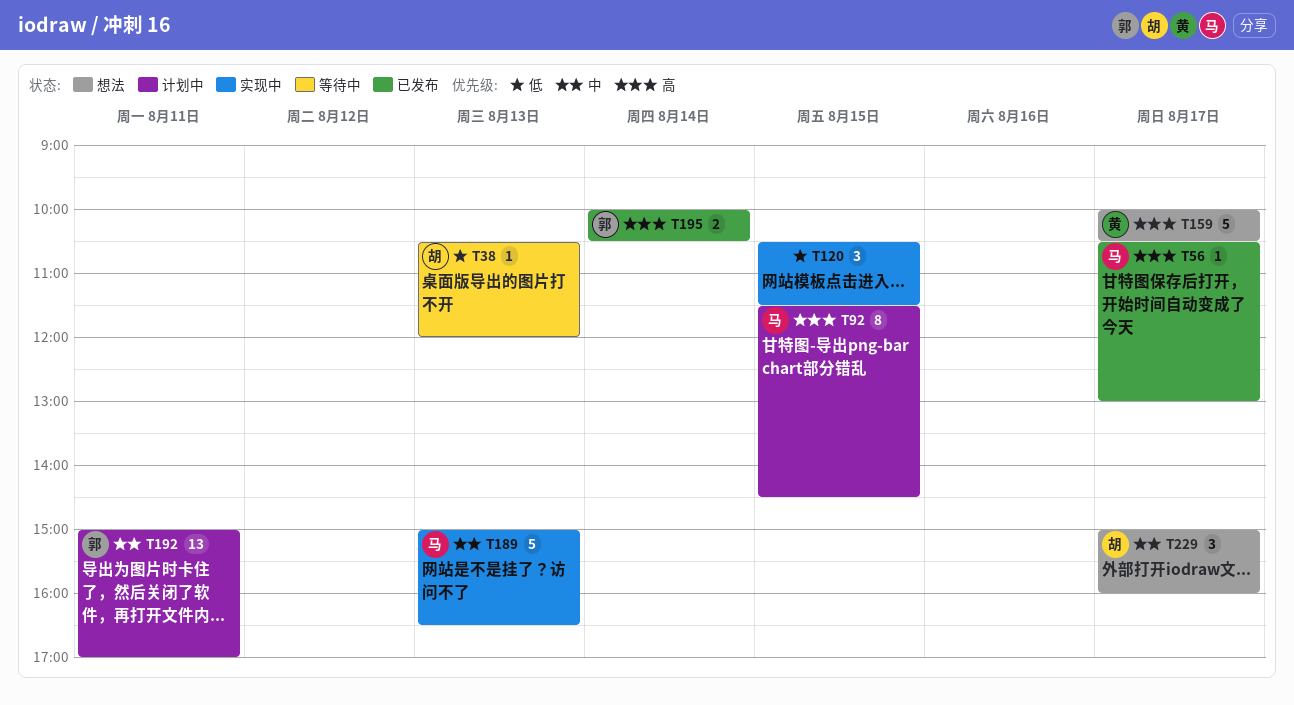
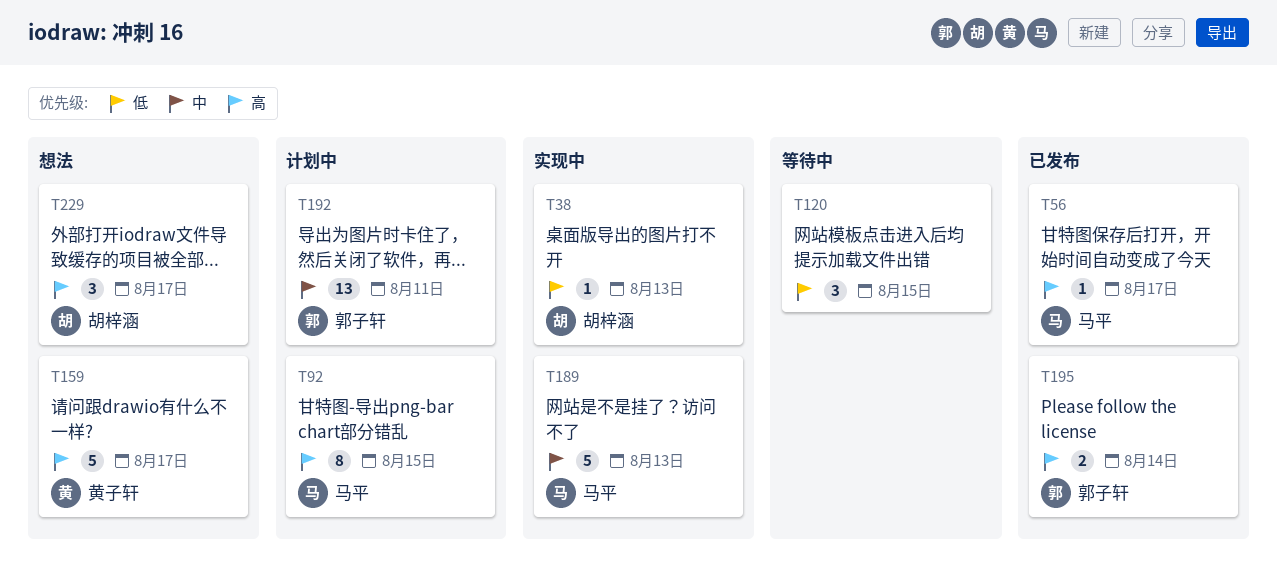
T38, status: 等待中 -> 实现中
T120, status: 实现中 -> 等待中
T229, priority: 中 -> 高

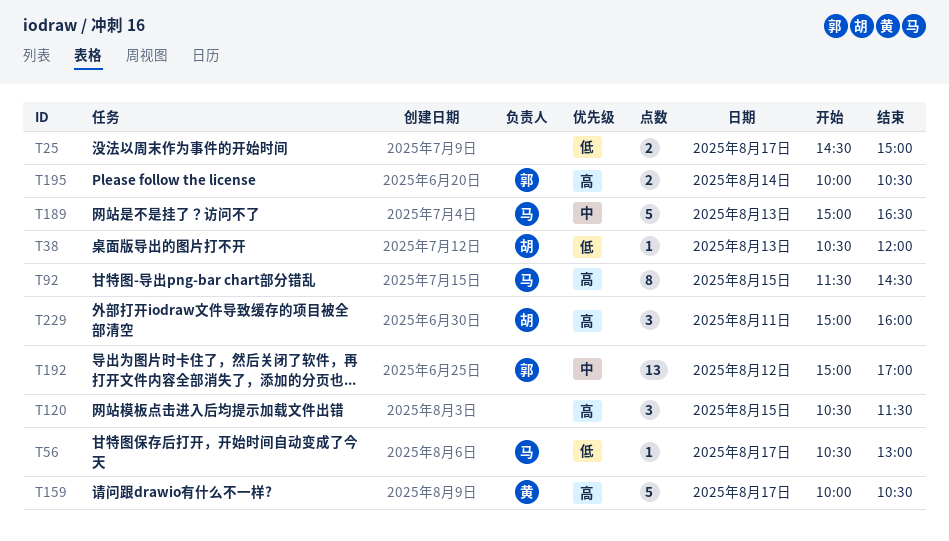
T25: none -> present
T56, priority: 高 -> 低
T120, priority: 低 -> 高
T192, day: Aug 11 -> Aug 12
T229, day: Aug 17 -> Aug 11

